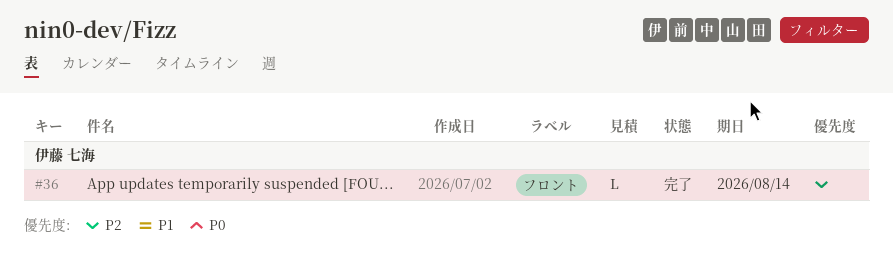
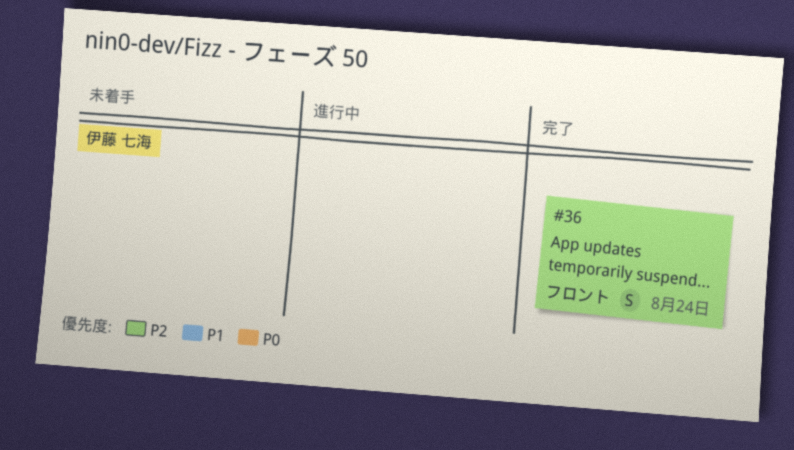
#36, estimate: L -> S
#36, due: Aug 14 -> Aug 24

